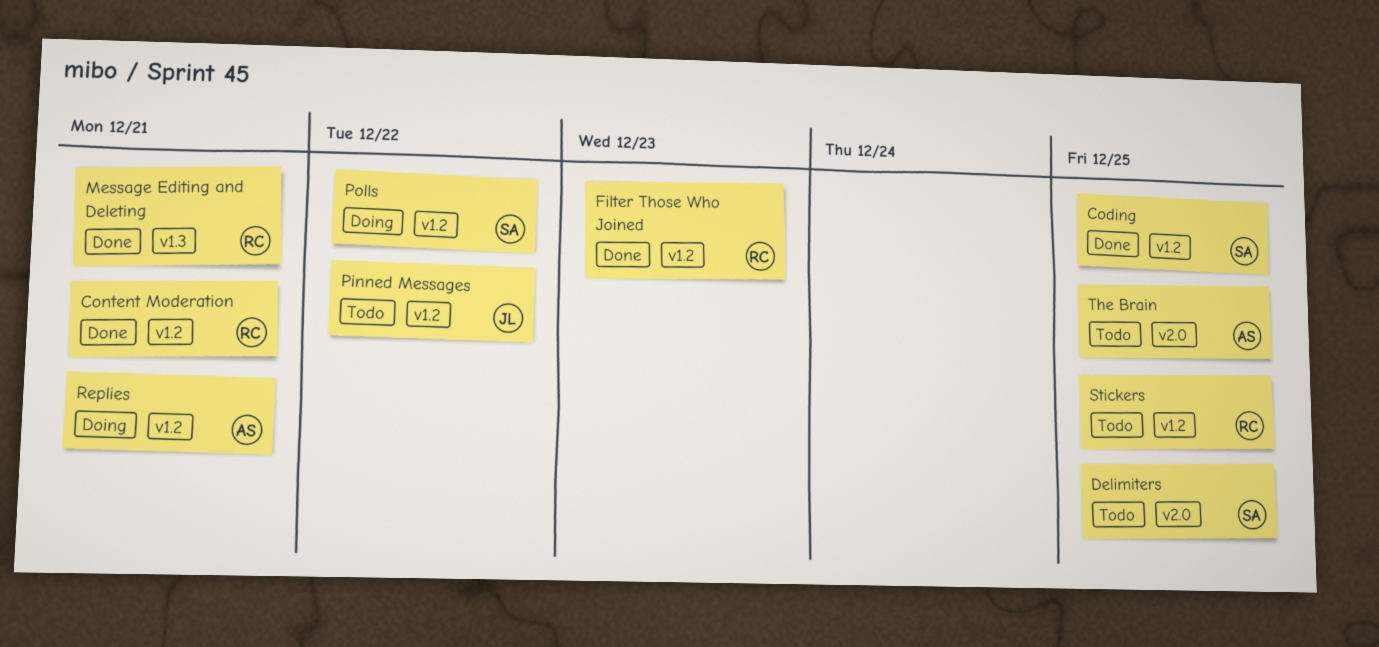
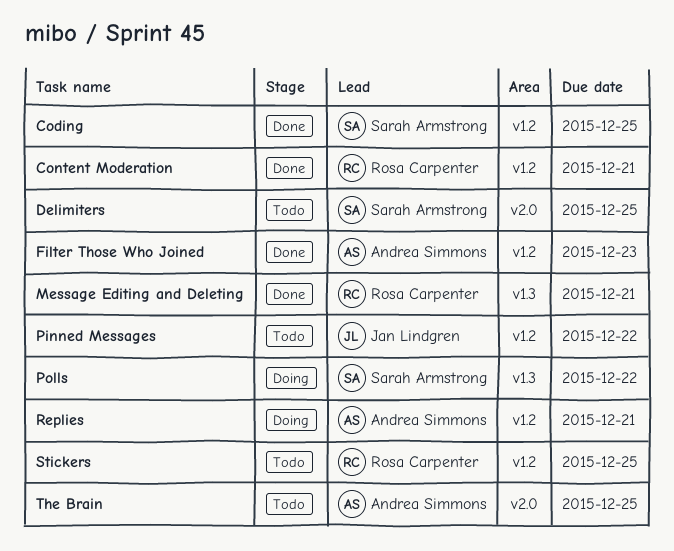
Filter Those Who Joined, owner: Rosa Carpenter -> Andrea Simmons
Polls, label: v1.2 -> v1.3

